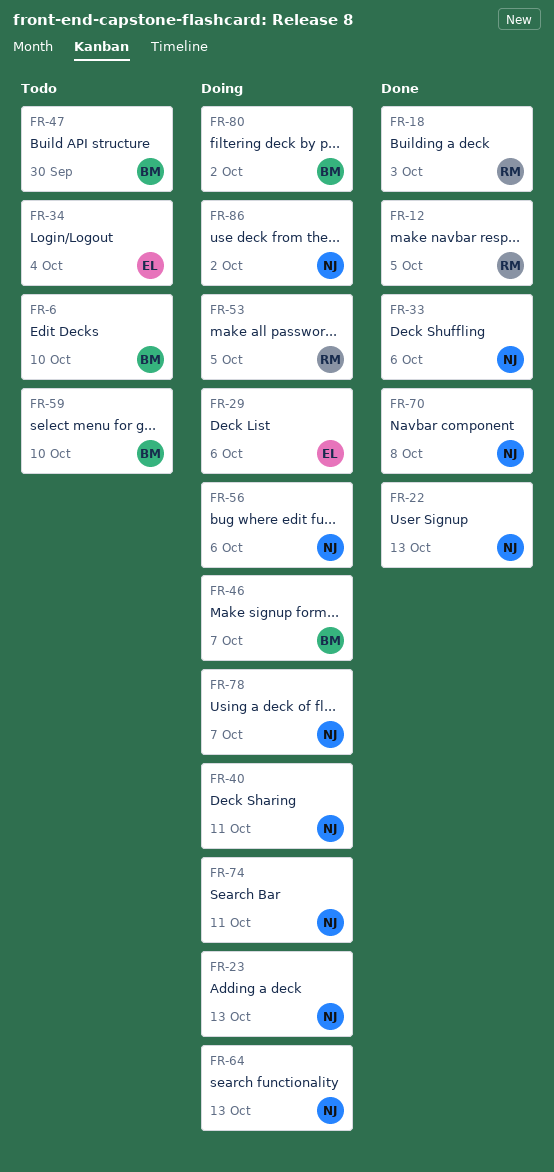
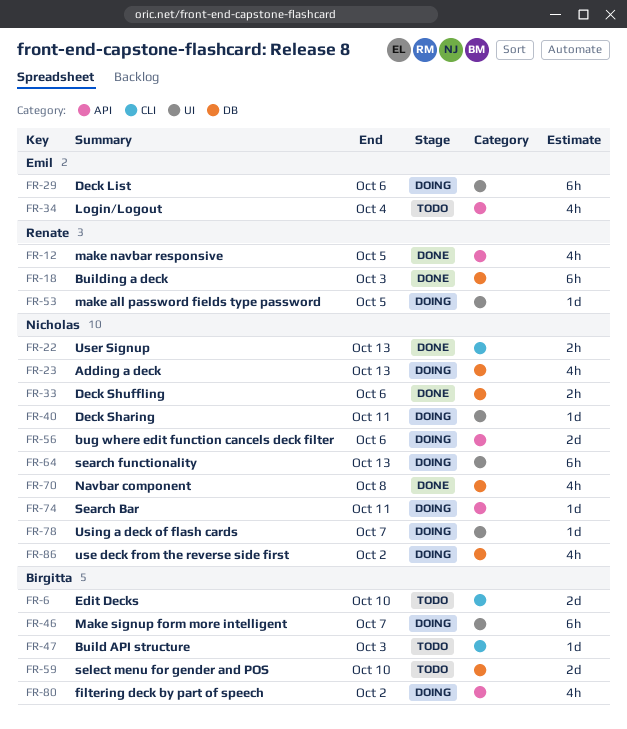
FR-47, due: Sep 30 -> Oct 3

